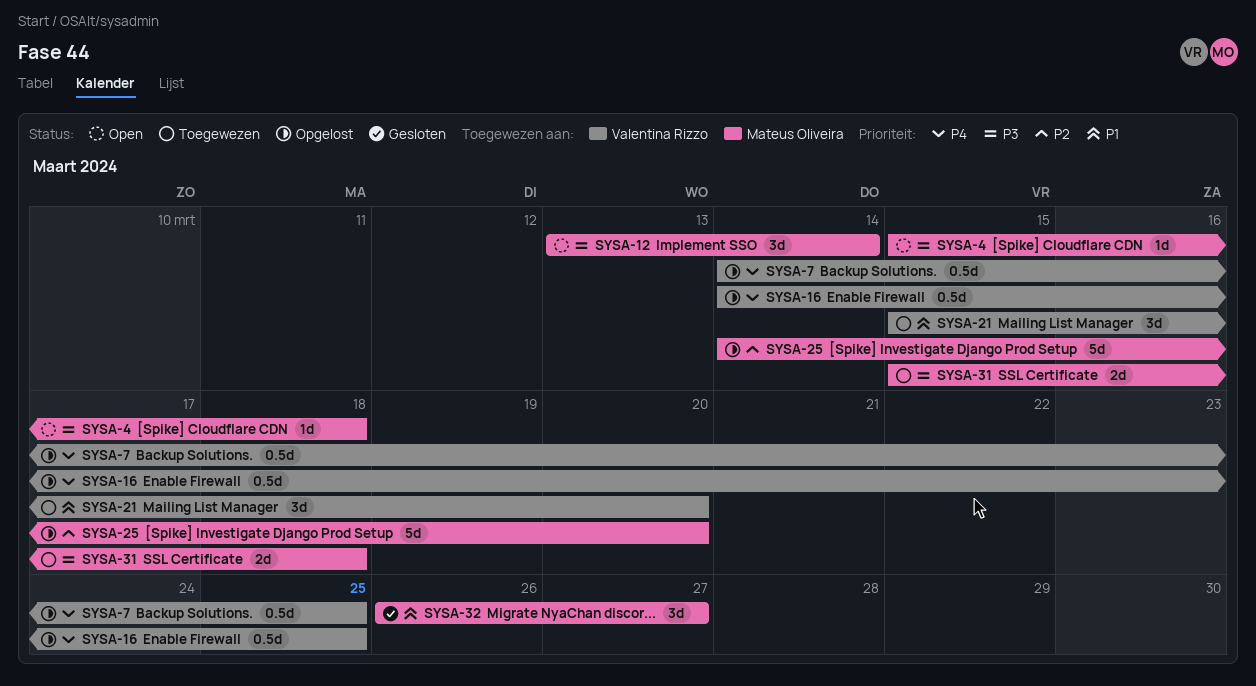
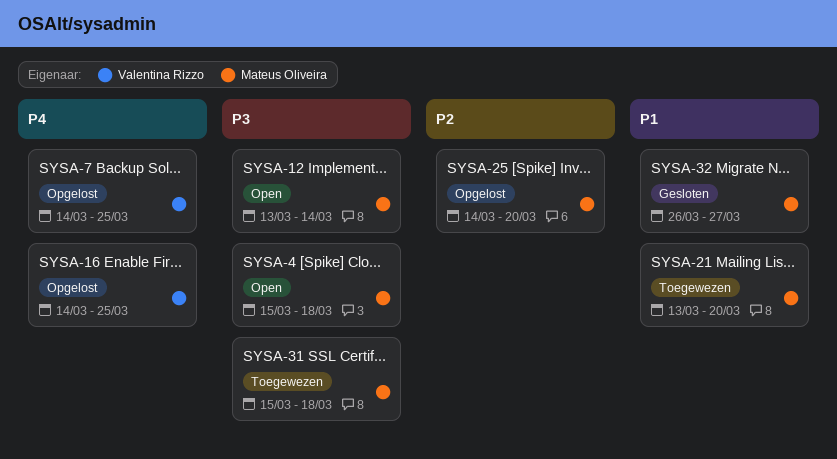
SYSA-21, owner: Valentina Rizzo -> Mateus Oliveira
SYSA-21, start: Mar 15 -> Mar 13

